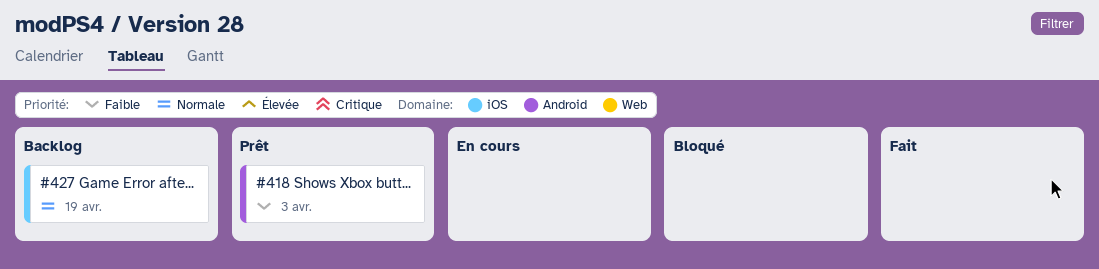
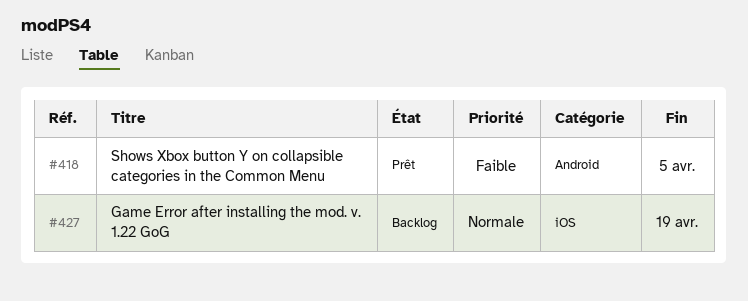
#418, due: Apr 3 -> Apr 5

